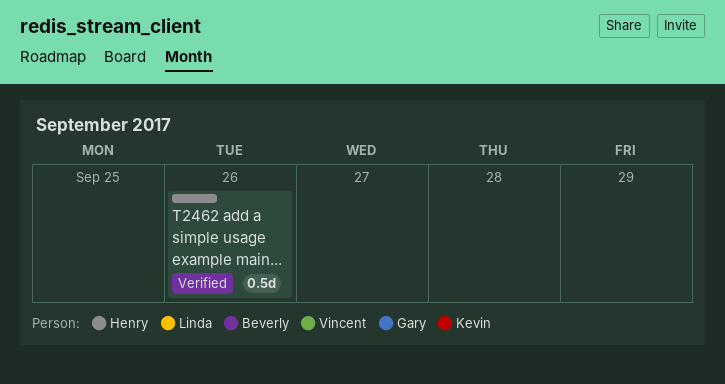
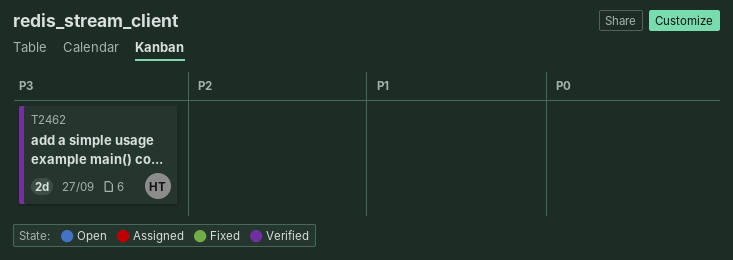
T2462, estimate: 0.5d -> 2d
T2462, due: Sep 26 -> Sep 27

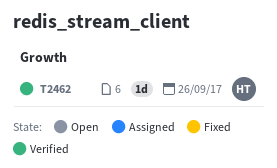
T2462, estimate: 2d -> 1d
T2462, due: Sep 27 -> Sep 26

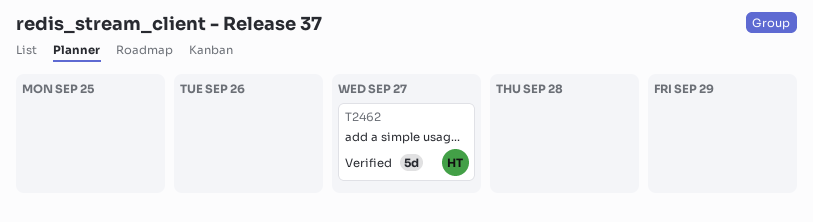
T2462, estimate: 1d -> 5d
T2462, due: Sep 26 -> Sep 27

